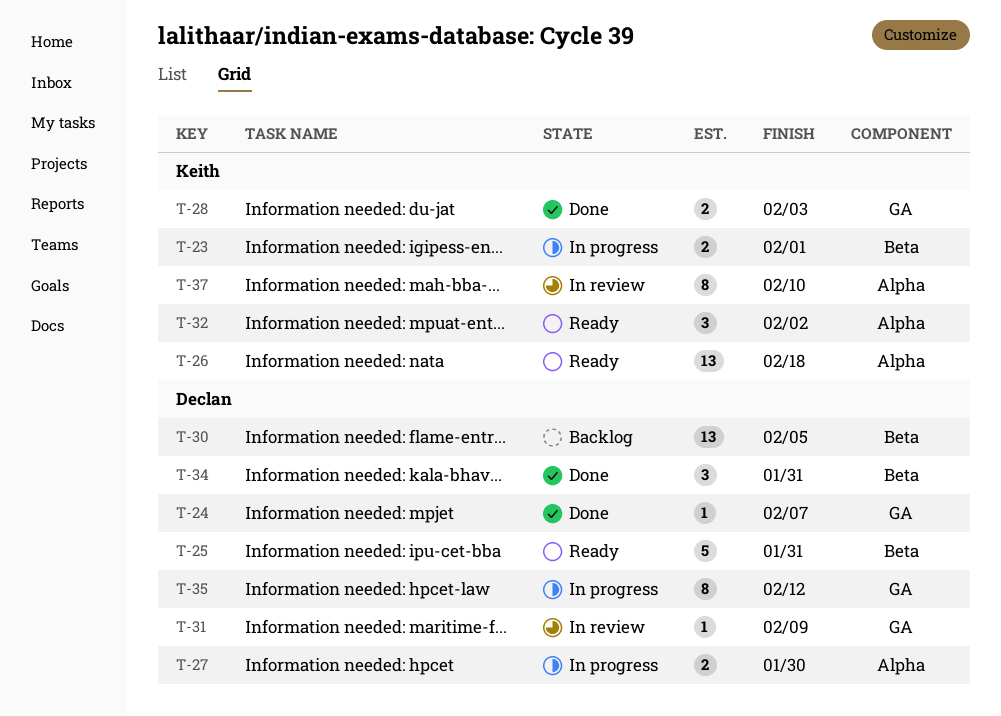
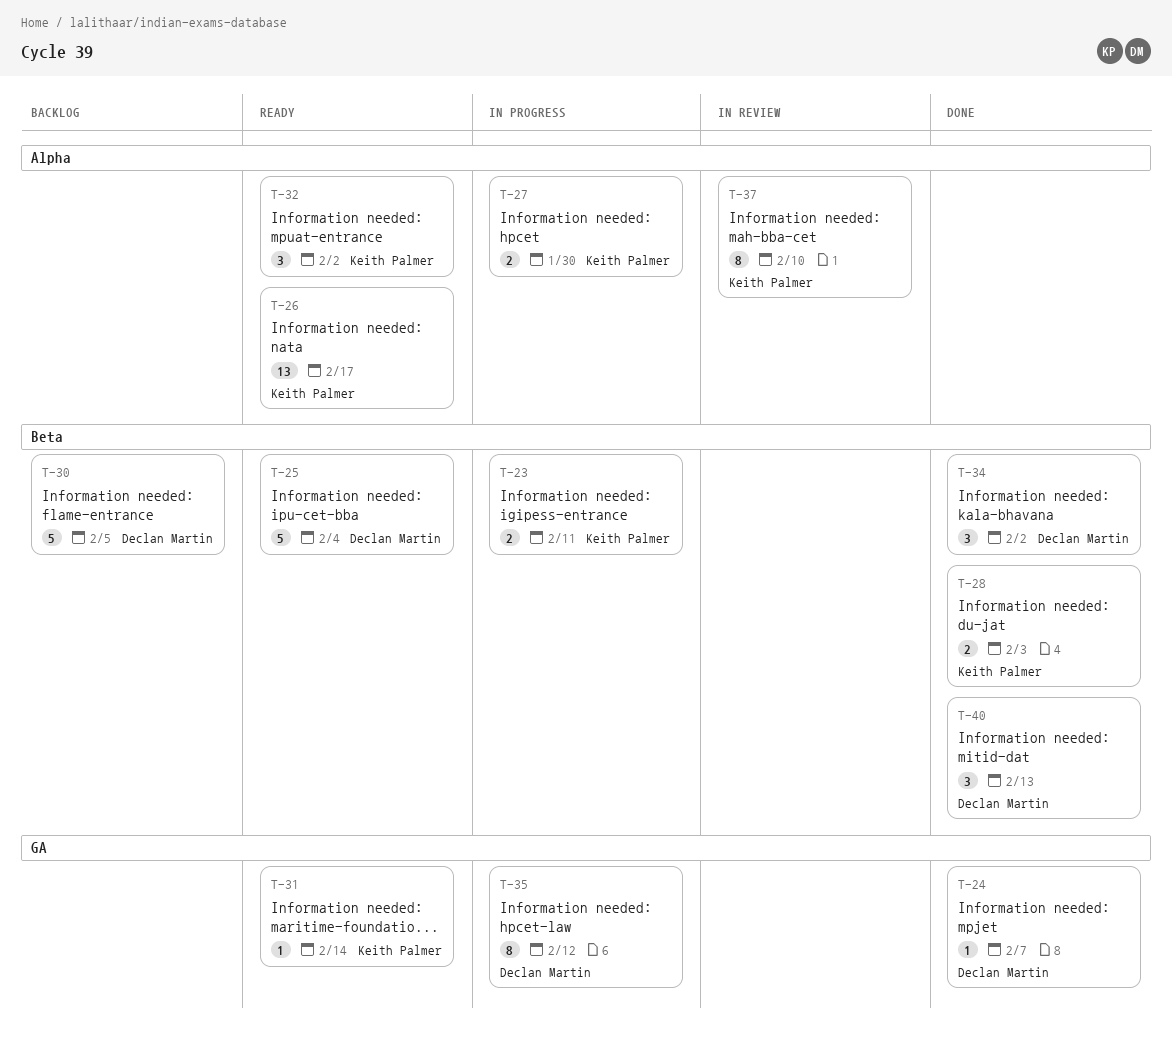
T-23, due: Feb 1 -> Feb 11
T-25, due: Jan 31 -> Feb 4
T-26, due: Feb 18 -> Feb 17
T-27, owner: Declan Martin -> Keith Palmer
T-28, label: GA -> Beta
T-30, estimate: 13 -> 5
T-31, status: In review -> Ready
T-31, owner: Declan Martin -> Keith Palmer
T-31, due: Feb 9 -> Feb 14
T-34, due: Jan 31 -> Feb 2
T-40: none -> present

